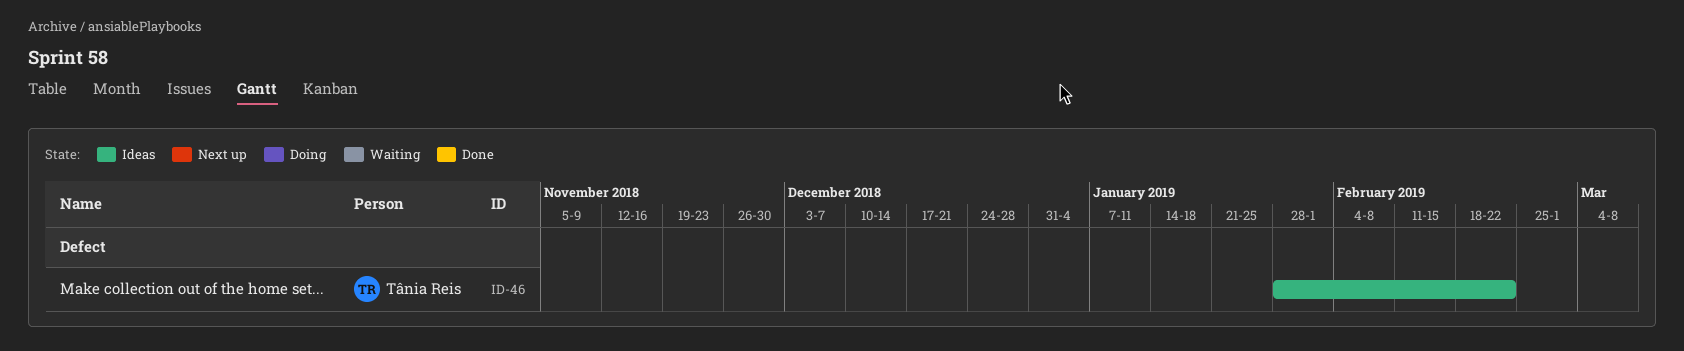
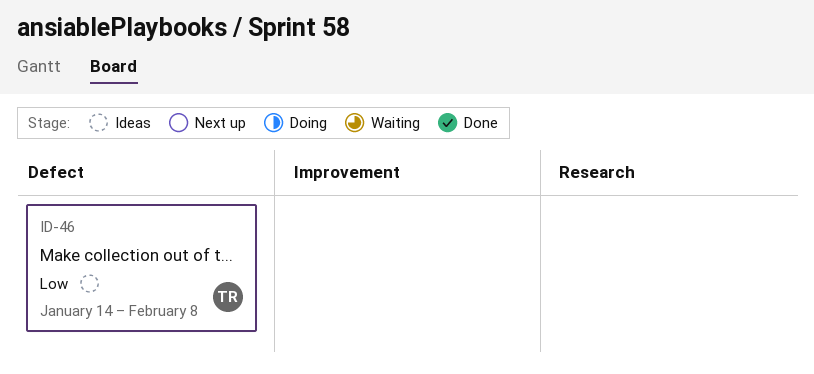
ID-46, start: Jan 28 -> Jan 14
ID-46, due: Feb 22 -> Feb 8

